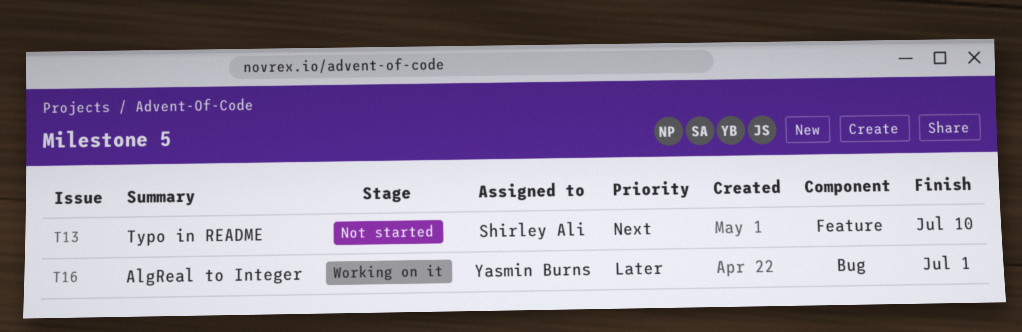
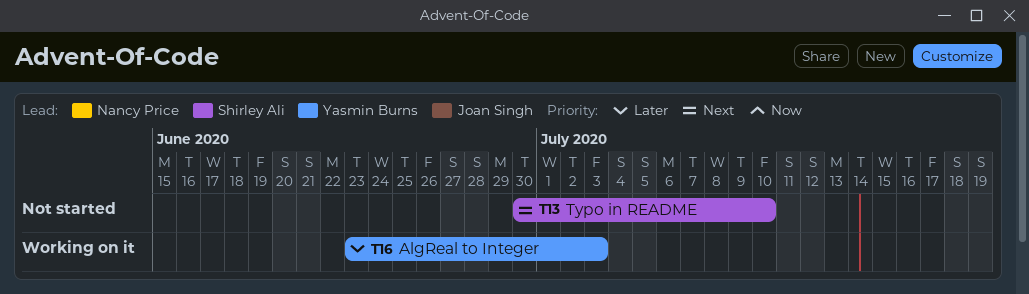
T16, due: Jul 1 -> Jul 3

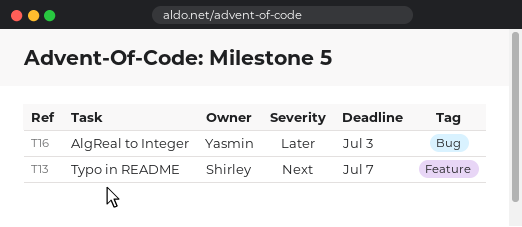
T13, due: Jul 10 -> Jul 7

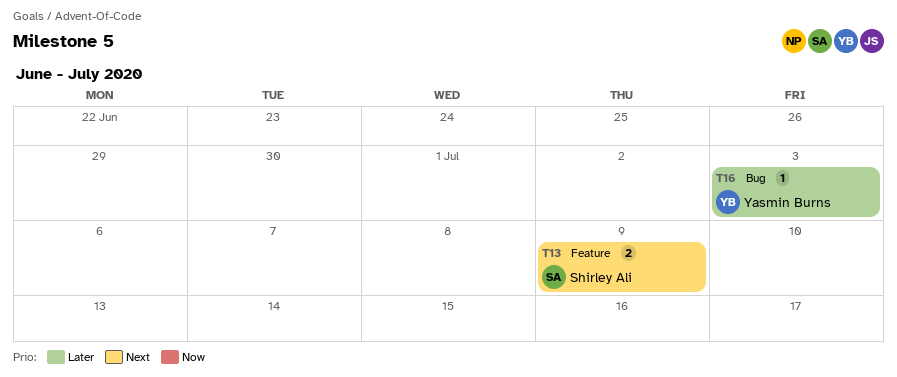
T13, due: Jul 7 -> Jul 9

